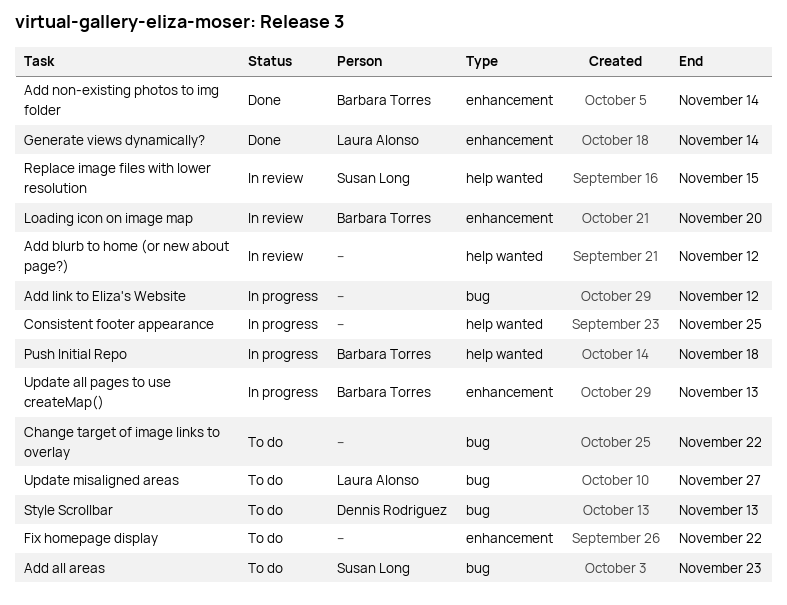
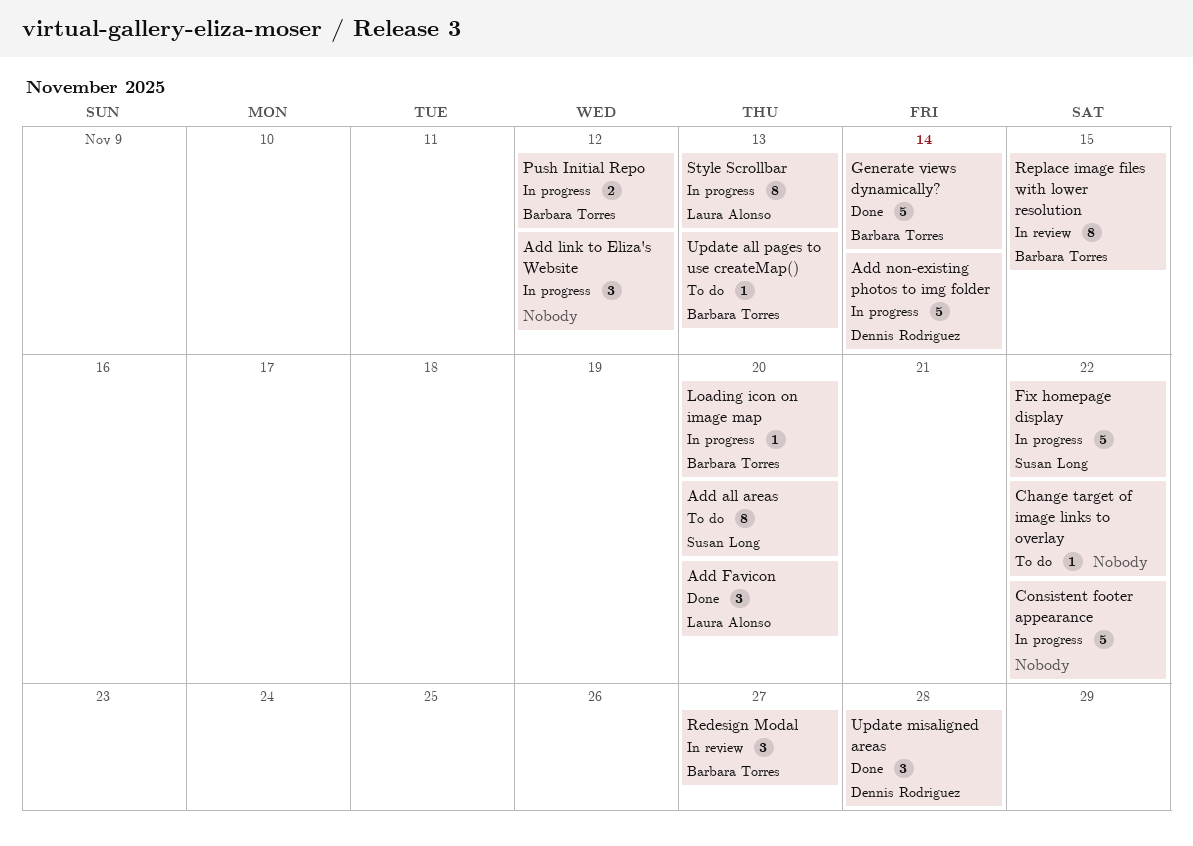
Add all areas, due: Nov 23 -> Nov 20
Add blurb to home (or new about page?): present -> none
Add Favicon: none -> present
Add non-existing photos to img folder, status: Done -> In progress
Add non-existing photos to img folder, owner: Barbara Torres -> Dennis Rodriguez
Consistent footer appearance, due: Nov 25 -> Nov 22
Fix homepage display, status: To do -> In progress
Fix homepage display, owner: none -> Susan Long
Generate views dynamically?, owner: Laura Alonso -> Barbara Torres
Loading icon on image map, status: In review -> In progress
Push Initial Repo, due: Nov 18 -> Nov 12
Redesign Modal: none -> present
Replace image files with lower resolution, owner: Susan Long -> Barbara Torres
Style Scrollbar, status: To do -> In progress
Style Scrollbar, owner: Dennis Rodriguez -> Laura Alonso
Update all pages to use createMap(), status: In progress -> To do
Update misaligned areas, status: To do -> Done
Update misaligned areas, owner: Laura Alonso -> Dennis Rodriguez
Update misaligned areas, due: Nov 27 -> Nov 28

